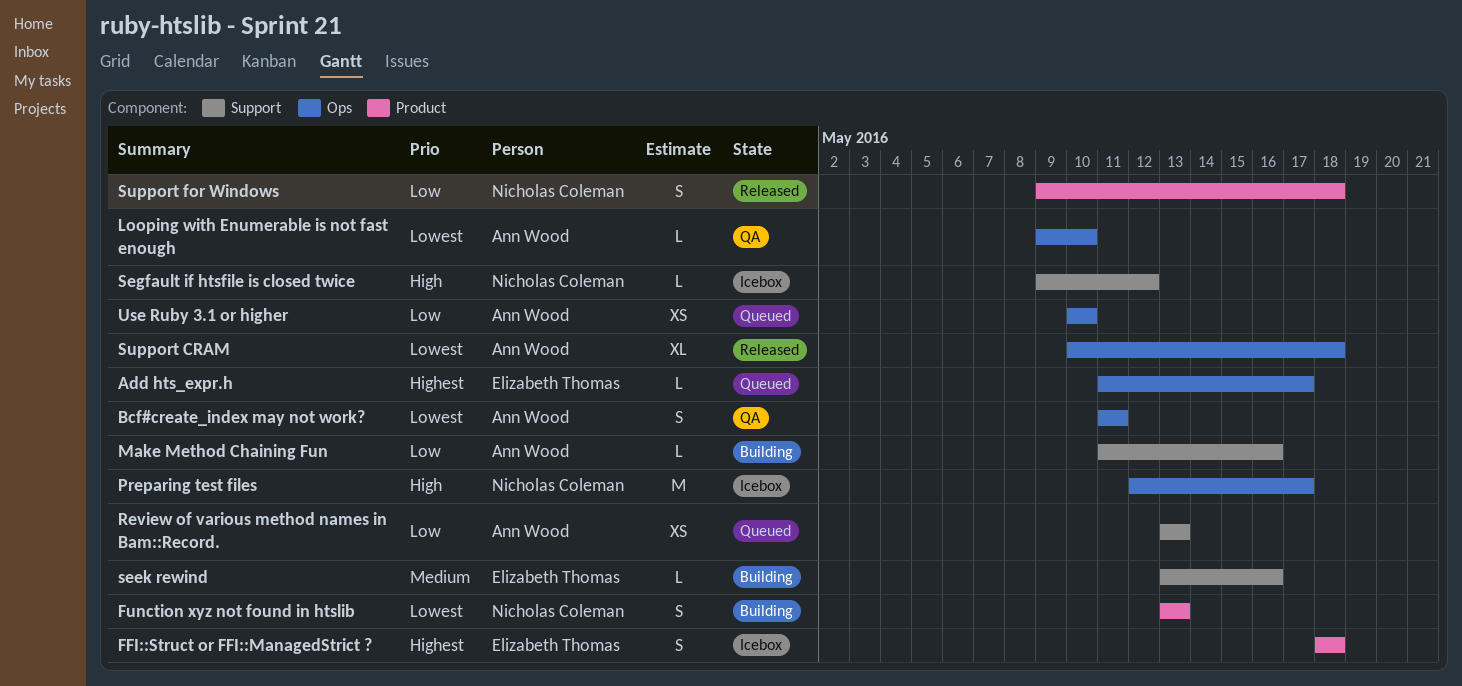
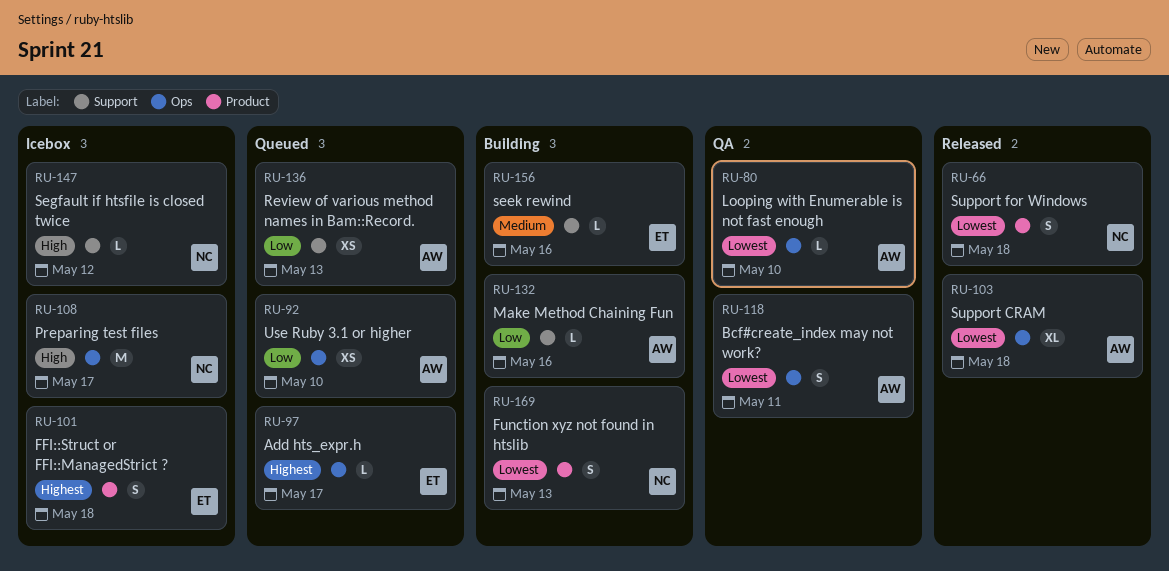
Support for Windows, priority: Low -> Lowest

